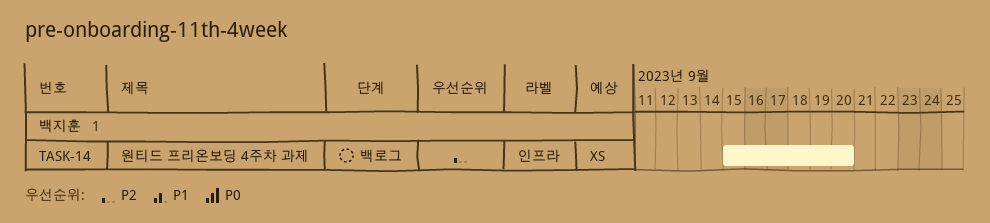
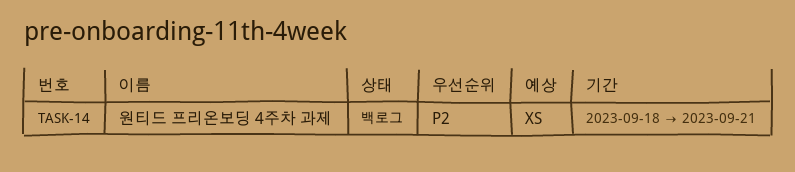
TASK-14, start: Sep 15 -> Sep 18
TASK-14, due: Sep 20 -> Sep 21

